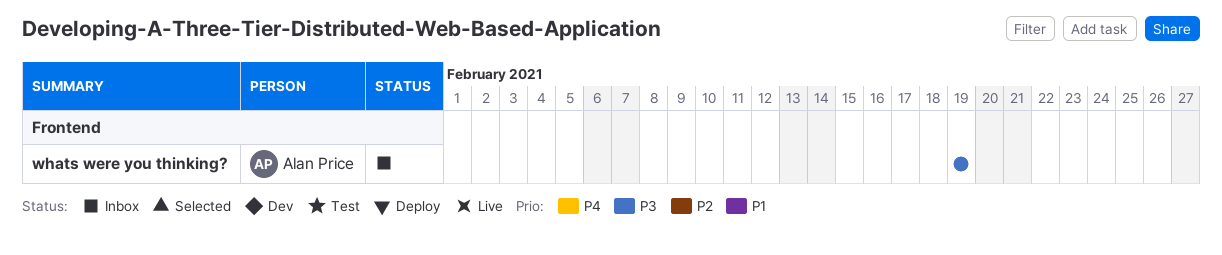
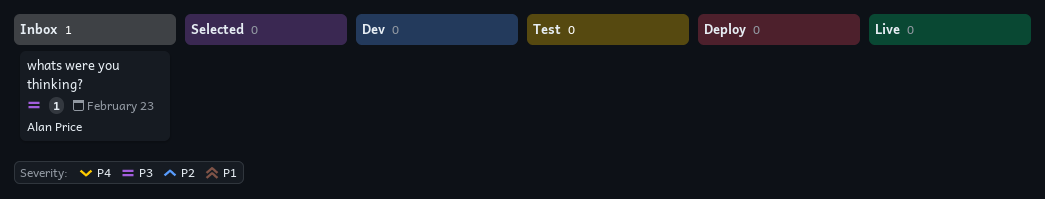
whats were you thinking?, due: Feb 19 -> Feb 23

